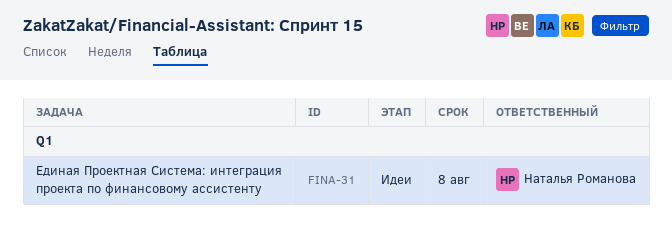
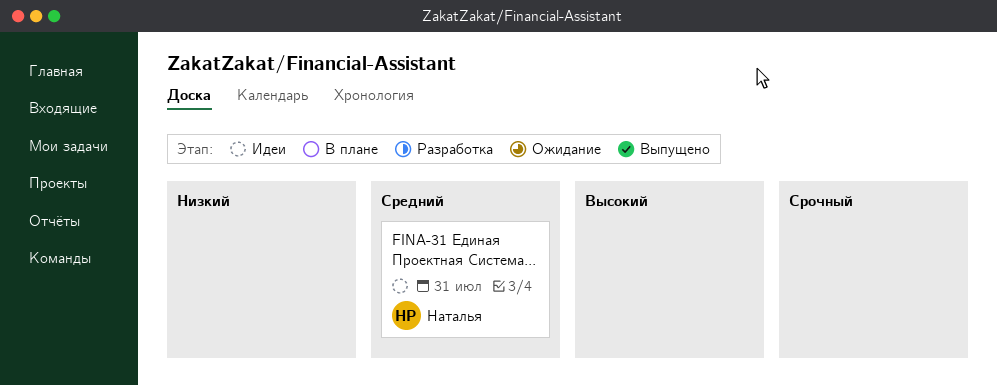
FINA-31, due: Aug 8 -> Jul 31

